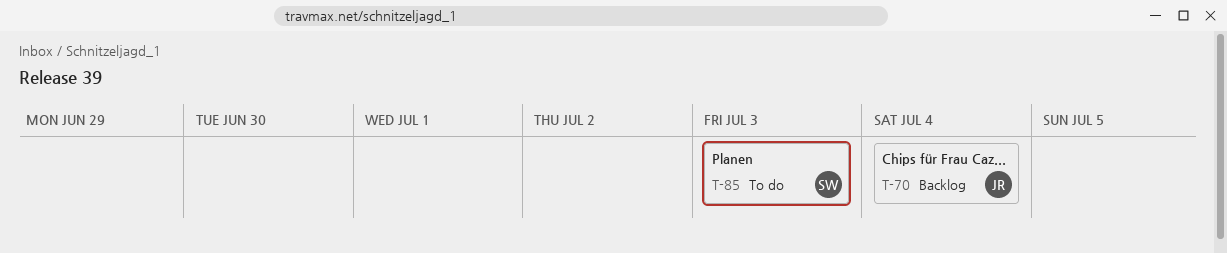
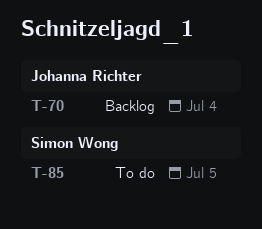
T-85, due: Jul 3 -> Jul 5

